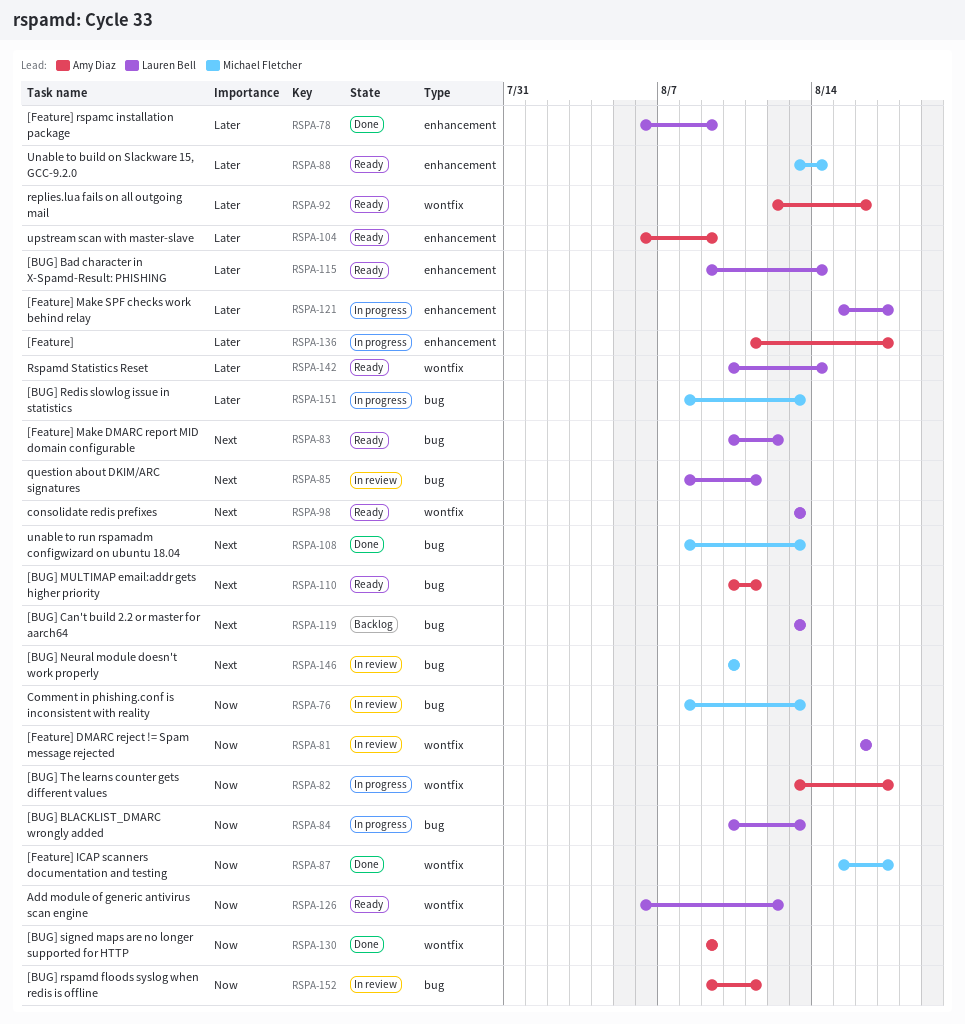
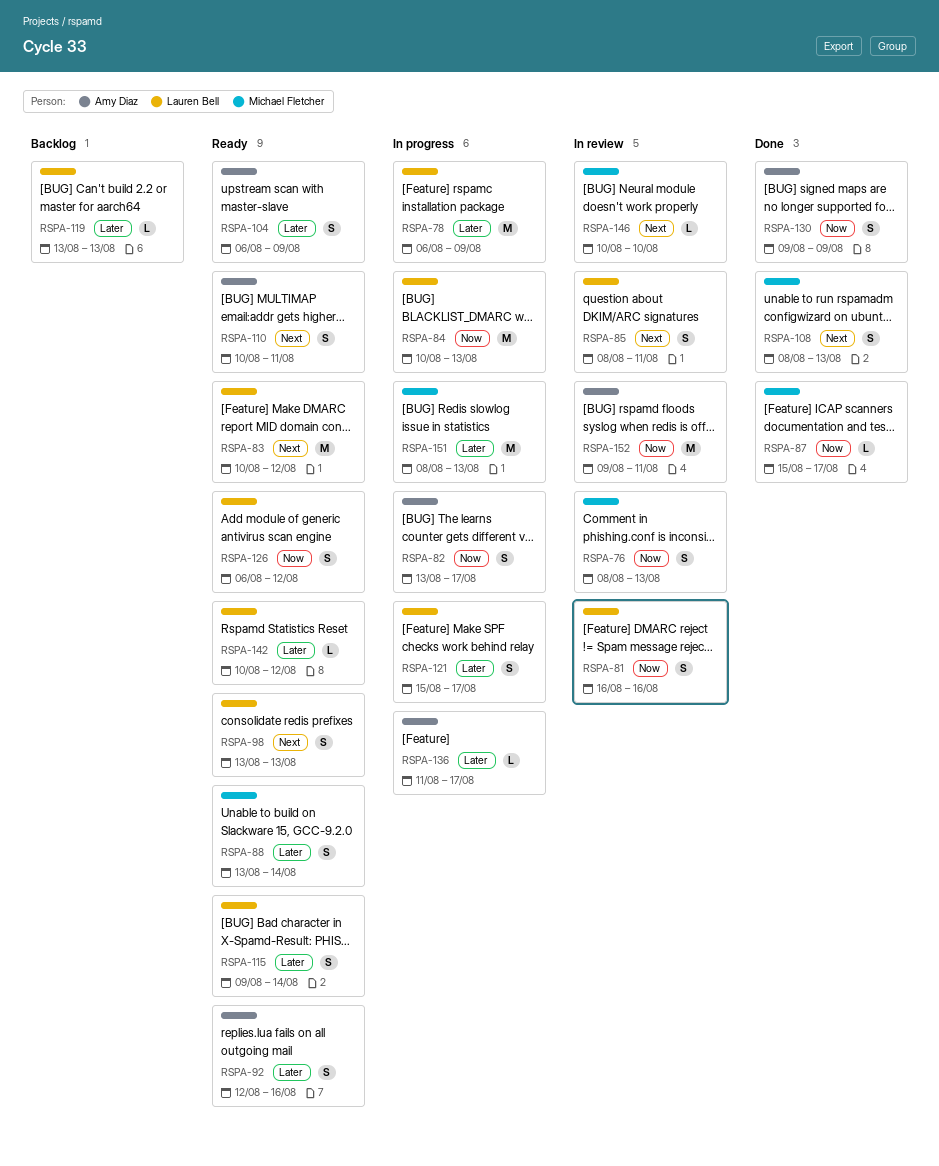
RSPA-78, status: Done -> In progress
RSPA-119, priority: Next -> Later
RSPA-142, due: Aug 14 -> Aug 12

